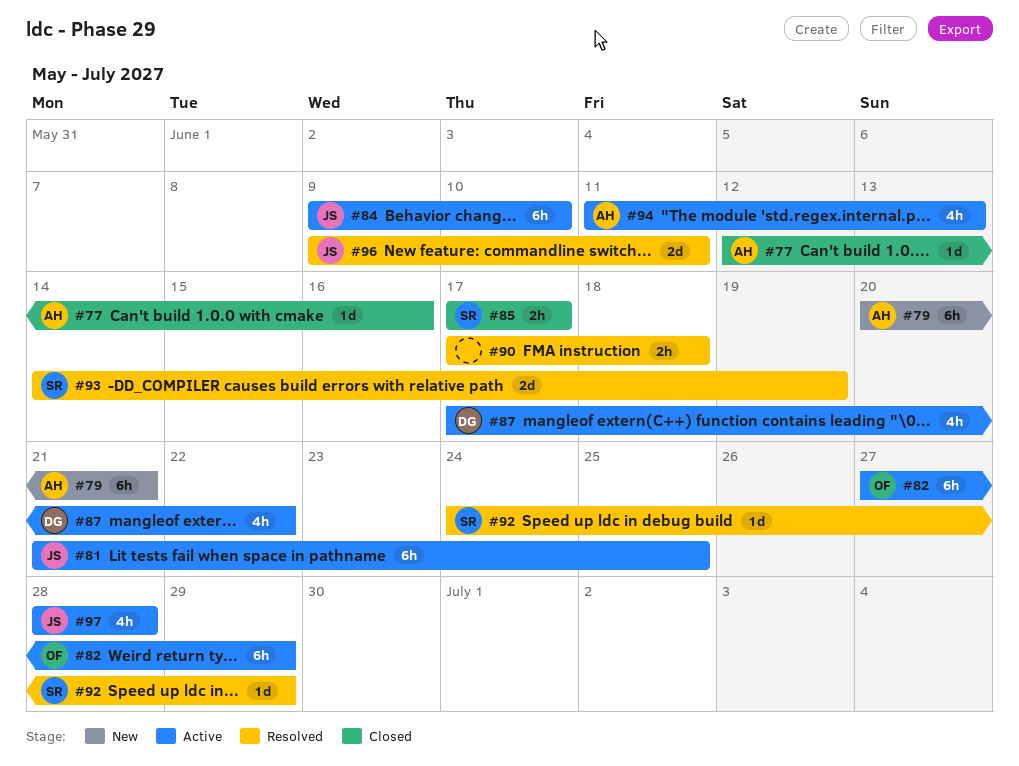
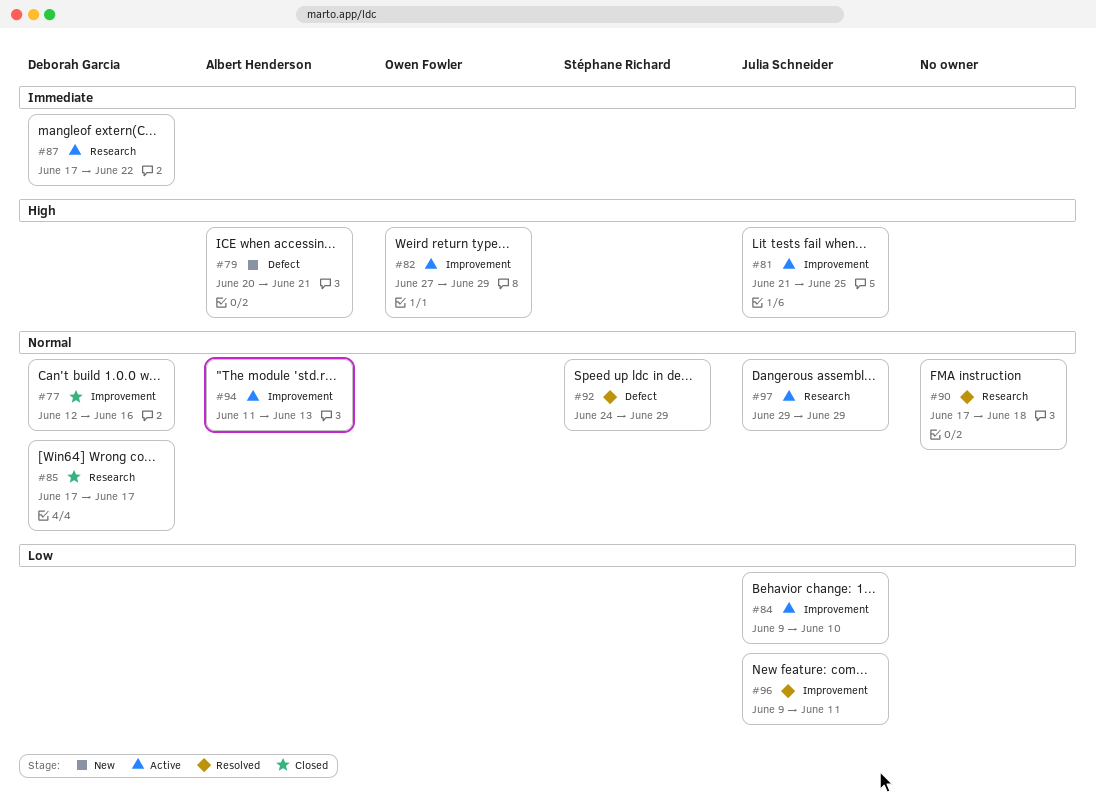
#77, owner: Albert Henderson -> Deborah Garcia
#85, owner: Stéphane Richard -> Deborah Garcia
#93: present -> none
#97, start: Jun 28 -> Jun 29
#97, due: Jun 28 -> Jun 29

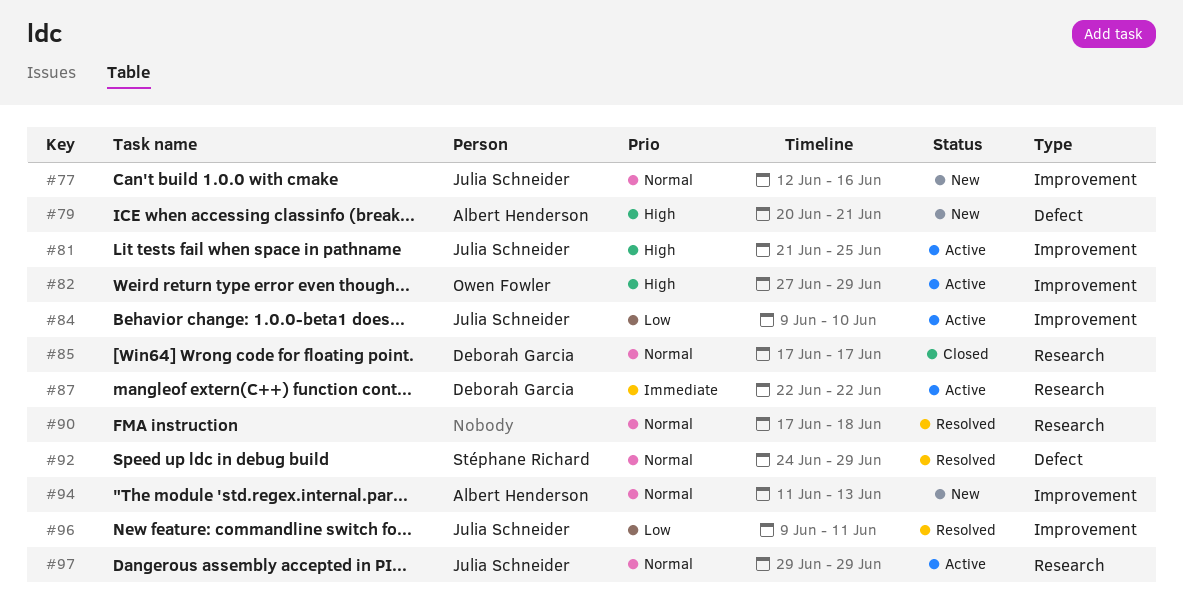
#77, status: Closed -> New
#77, owner: Deborah Garcia -> Julia Schneider
#87, start: Jun 17 -> Jun 22
#94, status: Active -> New

